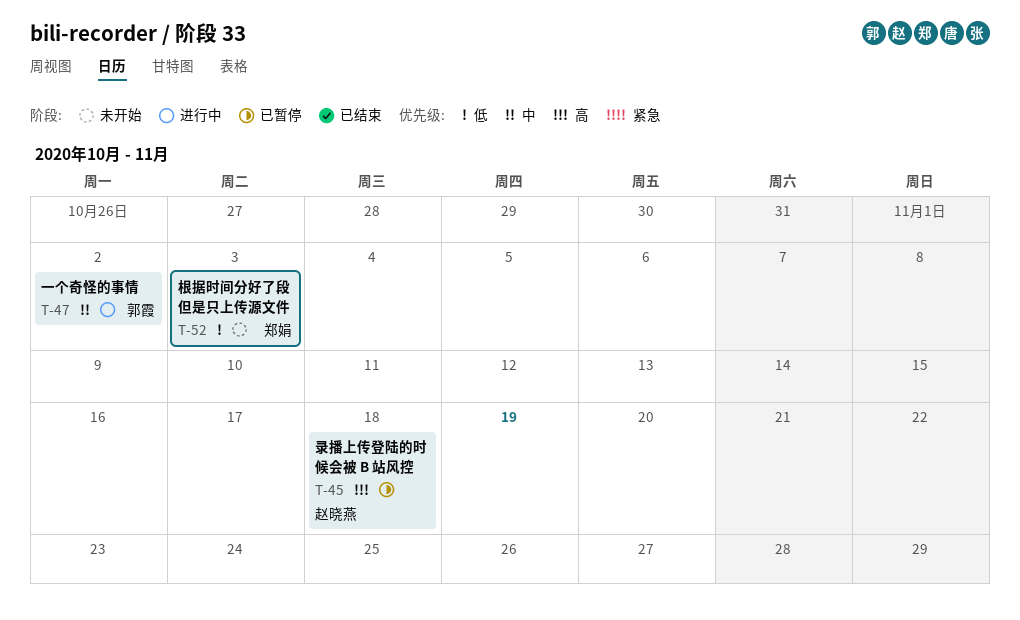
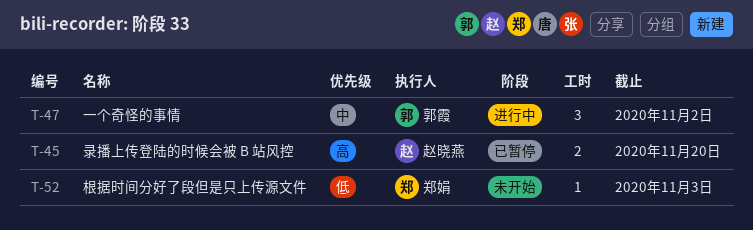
T-45, due: Nov 18 -> Nov 20

